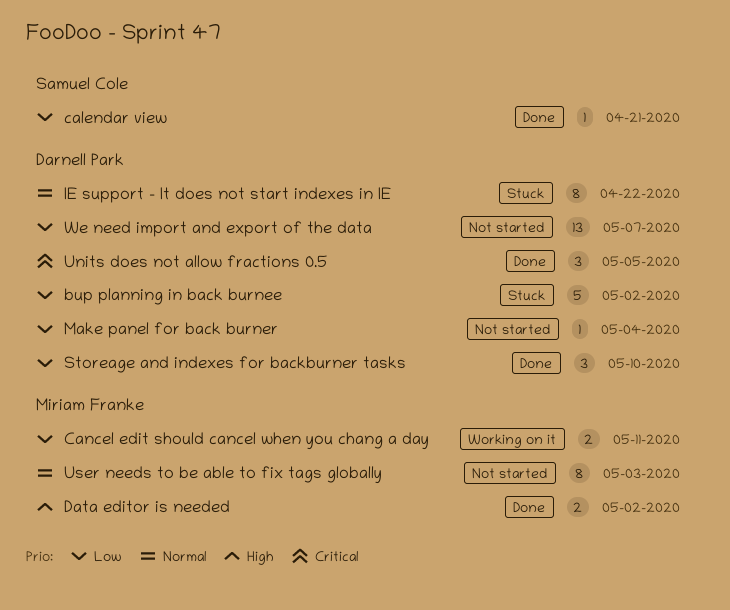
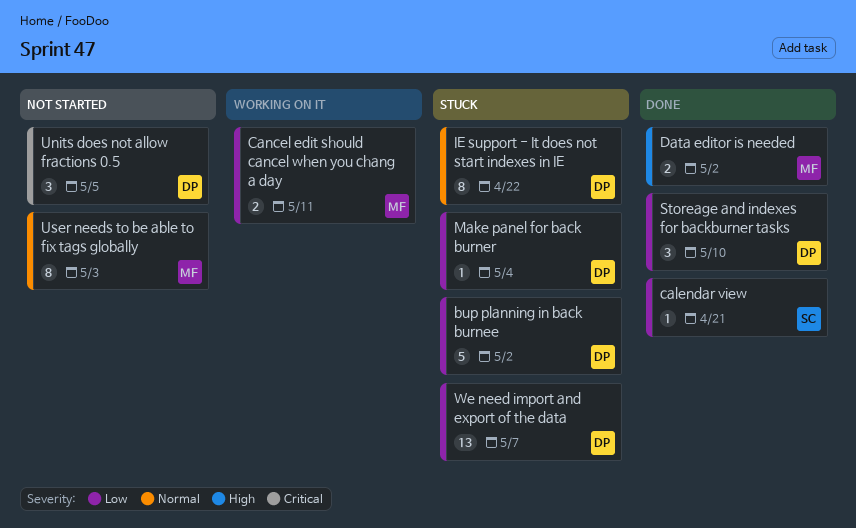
Make panel for back burner, status: Not started -> Stuck
Units does not allow fractions 0.5, status: Done -> Not started
We need import and export of the data, status: Not started -> Stuck

